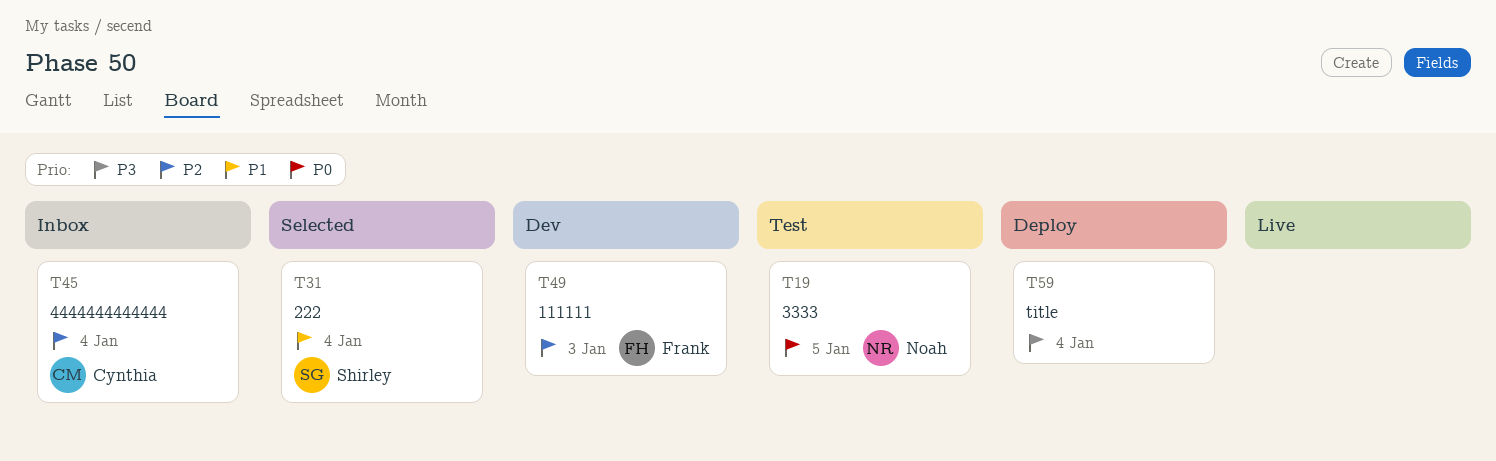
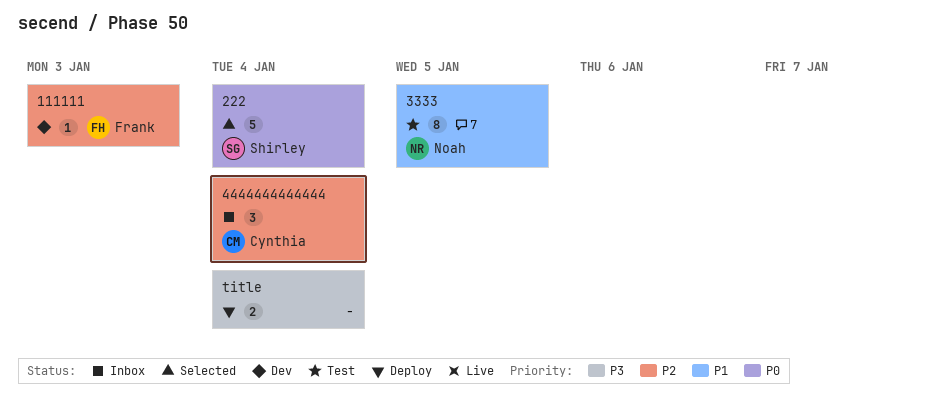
222, priority: P1 -> P0
3333, priority: P0 -> P1

